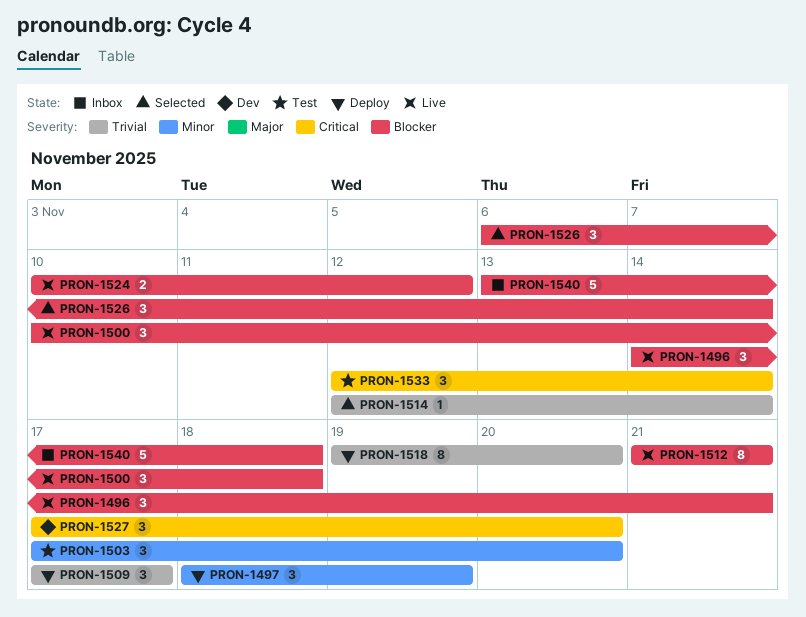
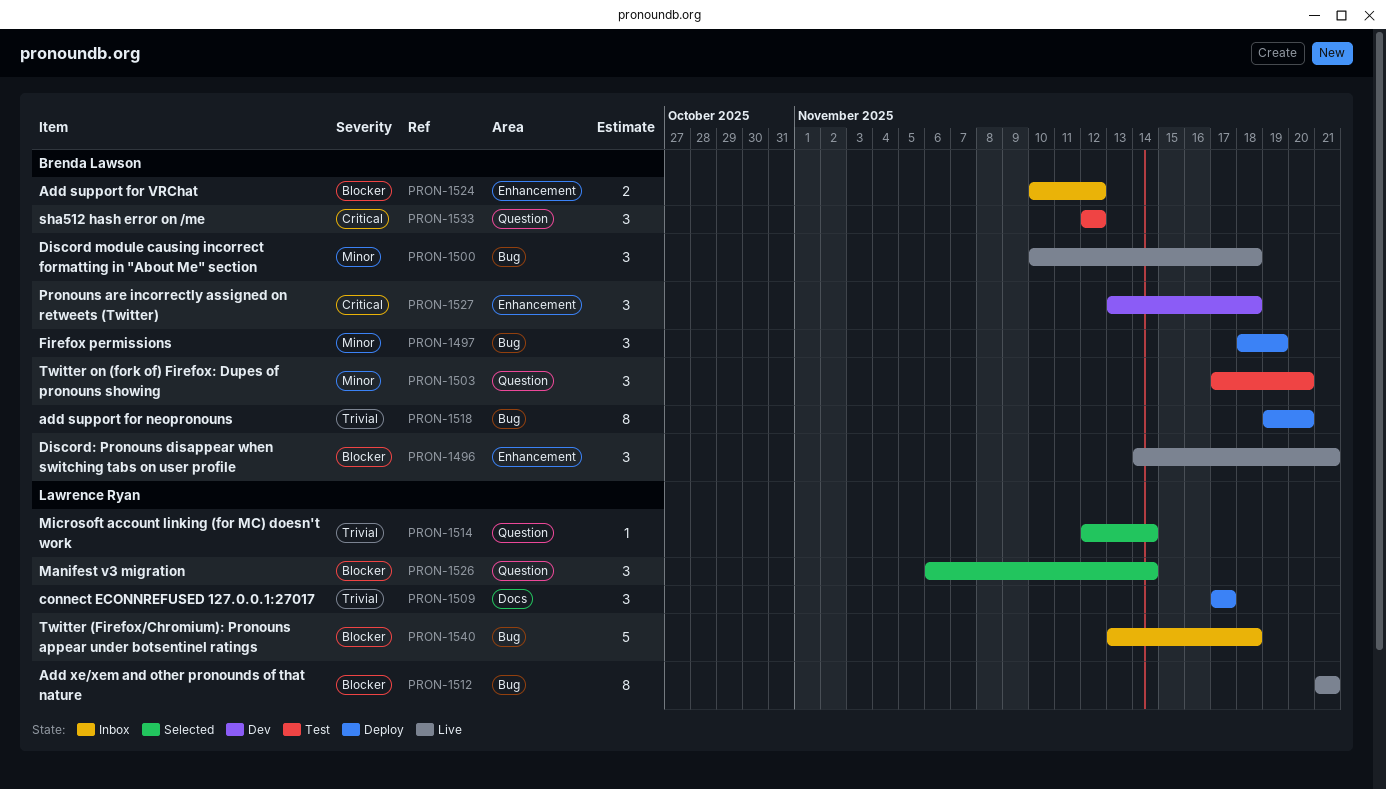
PRON-1500, priority: Blocker -> Minor
PRON-1524, status: Live -> Inbox
PRON-1527, start: Nov 17 -> Nov 13
PRON-1527, due: Nov 20 -> Nov 18
PRON-1533, due: Nov 14 -> Nov 12

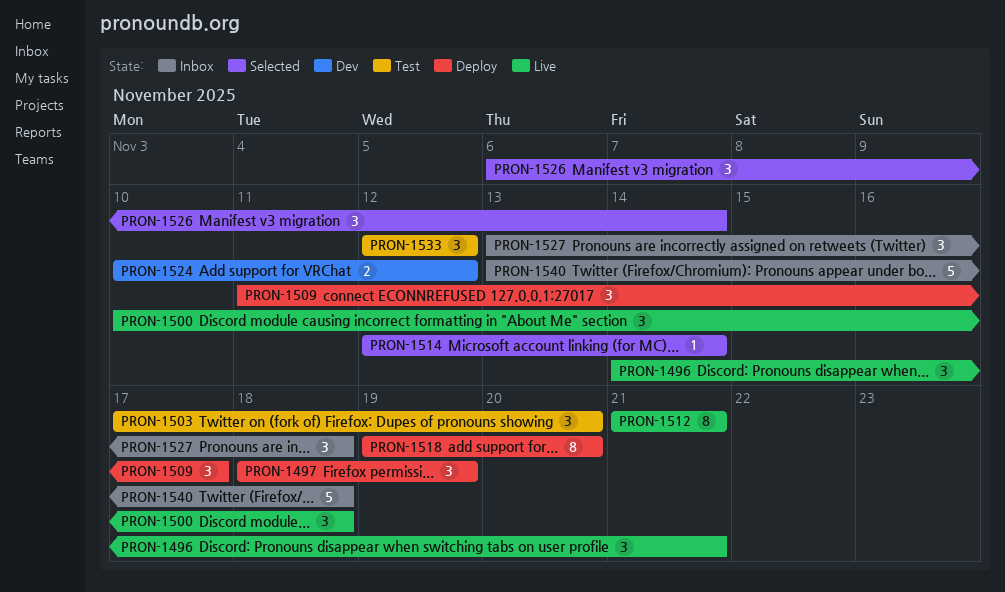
PRON-1509, start: Nov 17 -> Nov 11
PRON-1524, status: Inbox -> Dev
PRON-1527, status: Dev -> Inbox

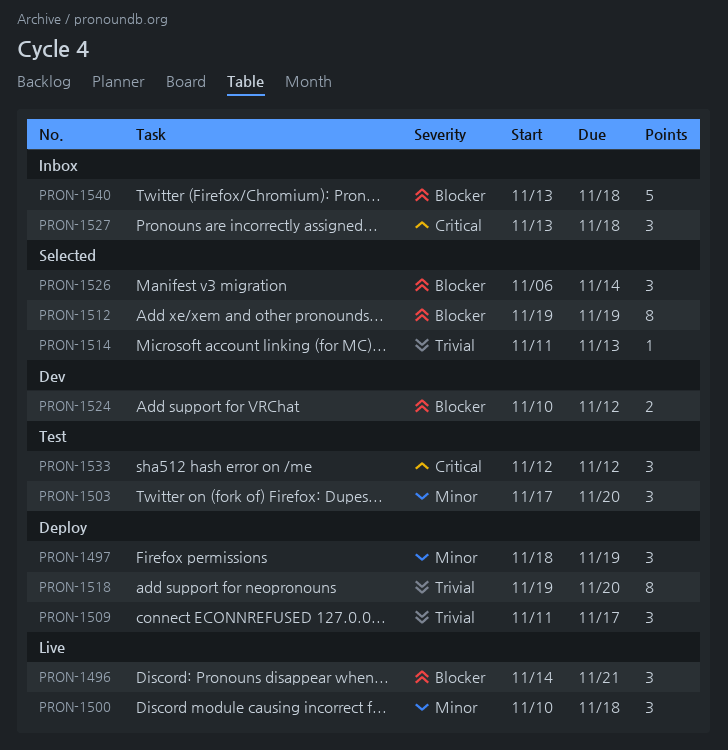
PRON-1512, status: Live -> Selected
PRON-1512, start: Nov 21 -> Nov 19
PRON-1512, due: Nov 21 -> Nov 19
PRON-1514, start: Nov 12 -> Nov 11
PRON-1514, due: Nov 14 -> Nov 13

